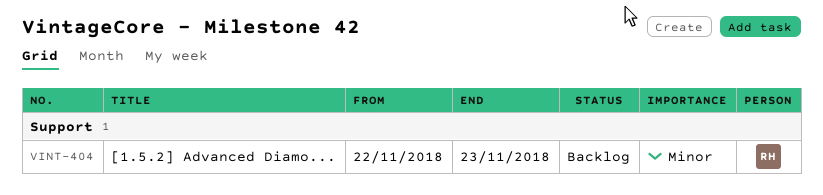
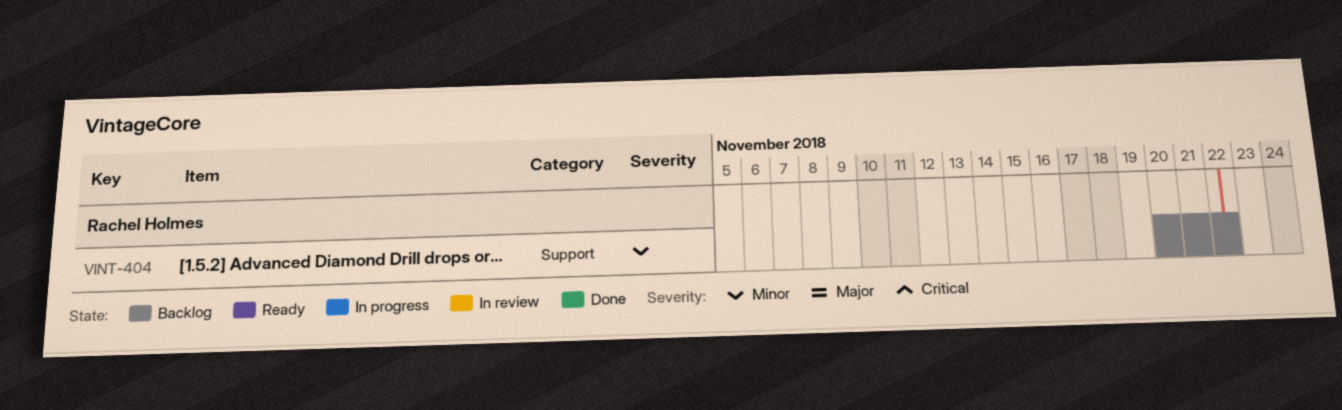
VINT-404, start: Nov 22 -> Nov 20
VINT-404, due: Nov 23 -> Nov 22

